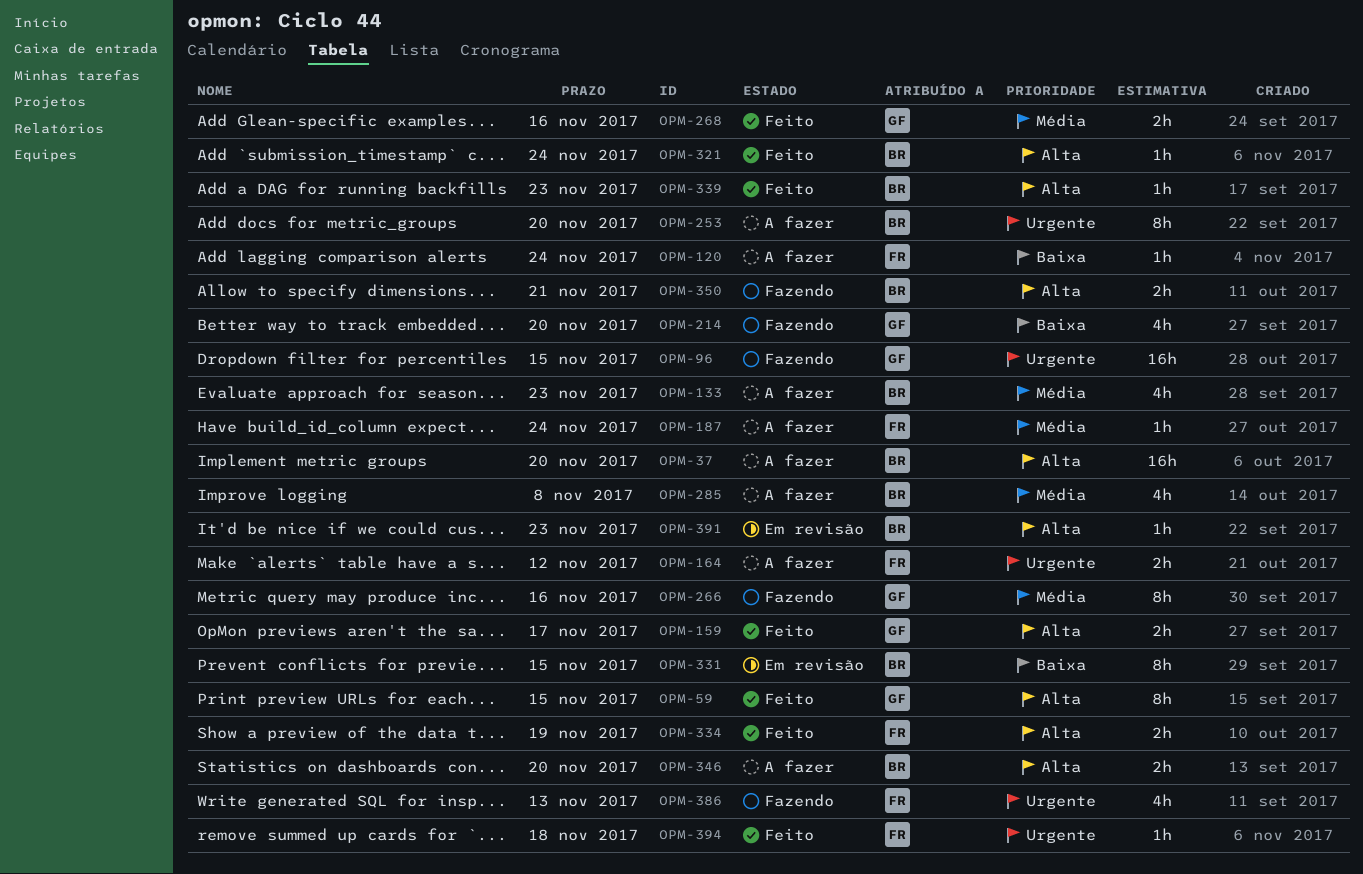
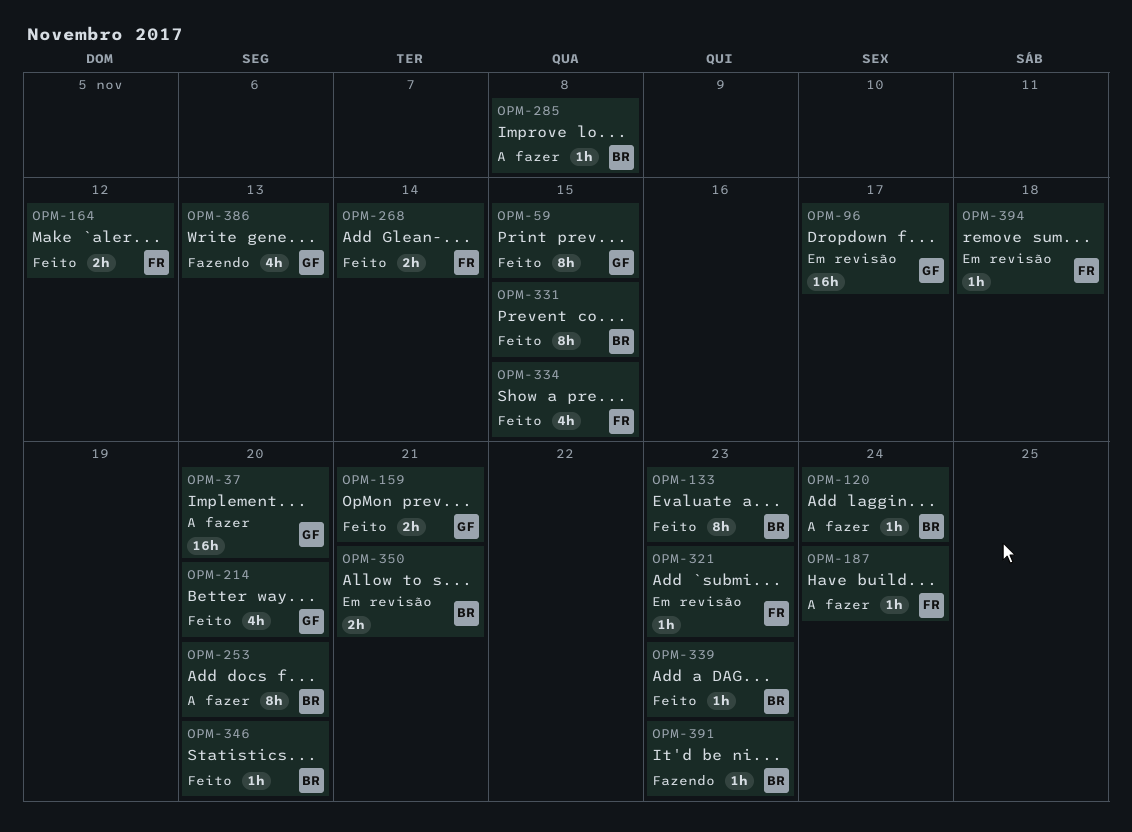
OPM-37, owner: BR -> GF
OPM-96, status: Fazendo -> Em revisão
OPM-96, due: Nov 15 -> Nov 17
OPM-120, owner: FR -> BR
OPM-133, status: A fazer -> Feito
OPM-133, estimate: 4h -> 8h
OPM-159, due: Nov 17 -> Nov 21
OPM-164, status: A fazer -> Feito
OPM-214, status: Fazendo -> Feito
OPM-266: present -> none
OPM-268, owner: GF -> FR
OPM-268, due: Nov 16 -> Nov 14
OPM-285, estimate: 4h -> 1h
OPM-321, status: Feito -> Em revisão
OPM-321, owner: BR -> FR
OPM-321, due: Nov 24 -> Nov 23
OPM-331, status: Em revisão -> Feito
OPM-334, estimate: 2h -> 4h
OPM-334, due: Nov 19 -> Nov 15
OPM-346, status: A fazer -> Feito
OPM-346, estimate: 2h -> 1h
OPM-350, status: Fazendo -> Em revisão
OPM-386, owner: FR -> GF
OPM-391, status: Em revisão -> Fazendo
OPM-394, status: Feito -> Em revisão

